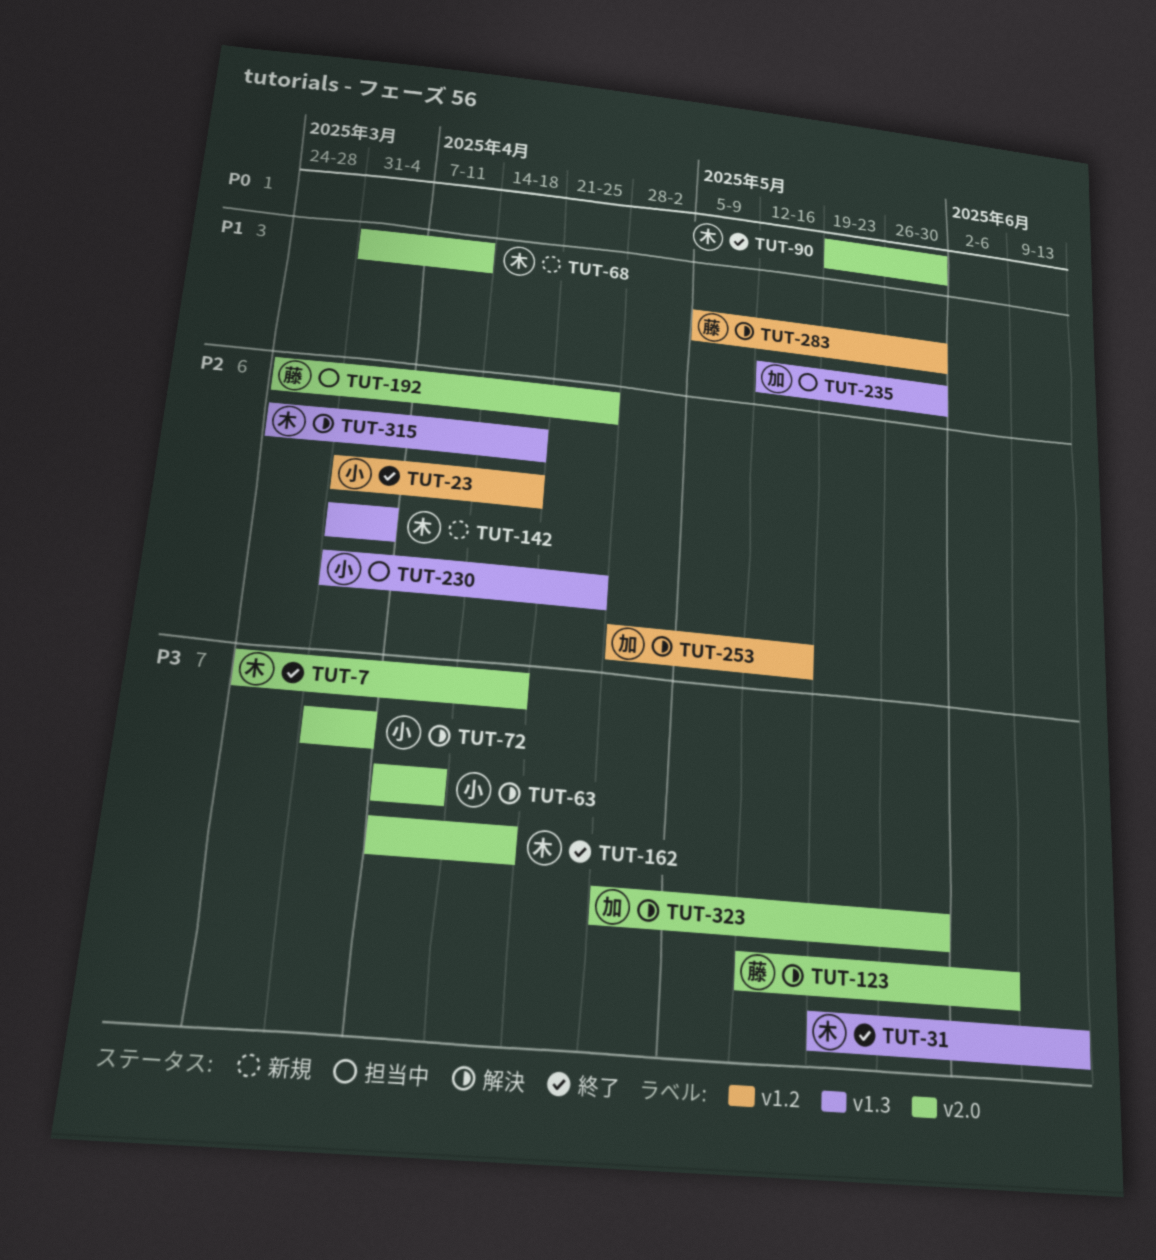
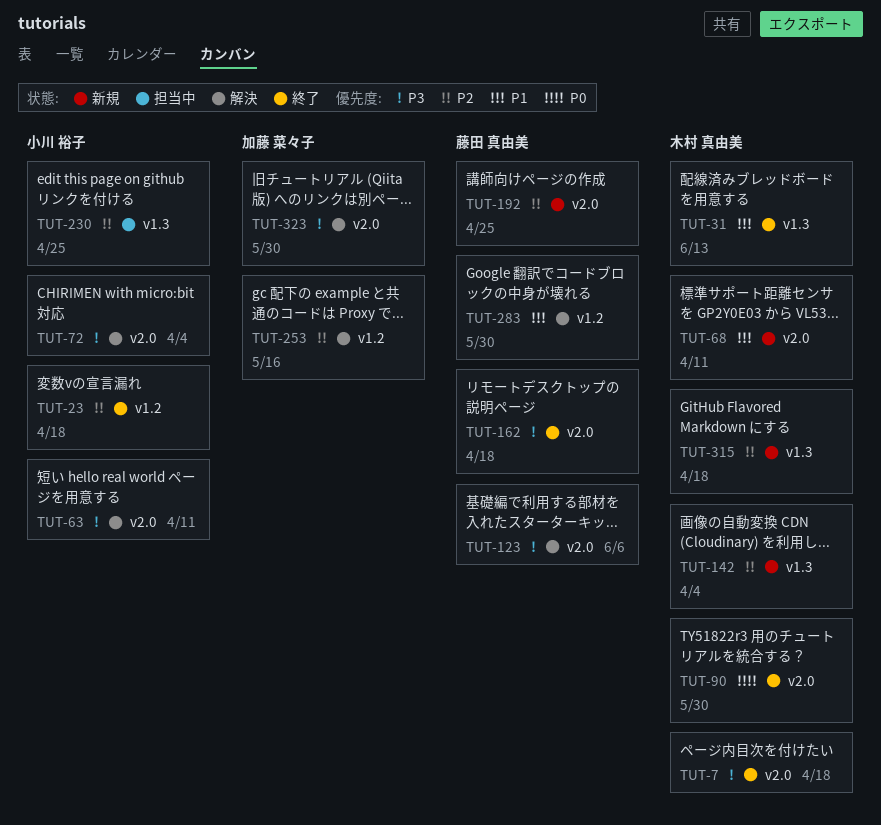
TUT-31, priority: P3 -> P1
TUT-162, owner: 木村 真由美 -> 藤田 真由美
TUT-192, status: 担当中 -> 新規
TUT-235: present -> none
TUT-315, status: 解決 -> 新規

